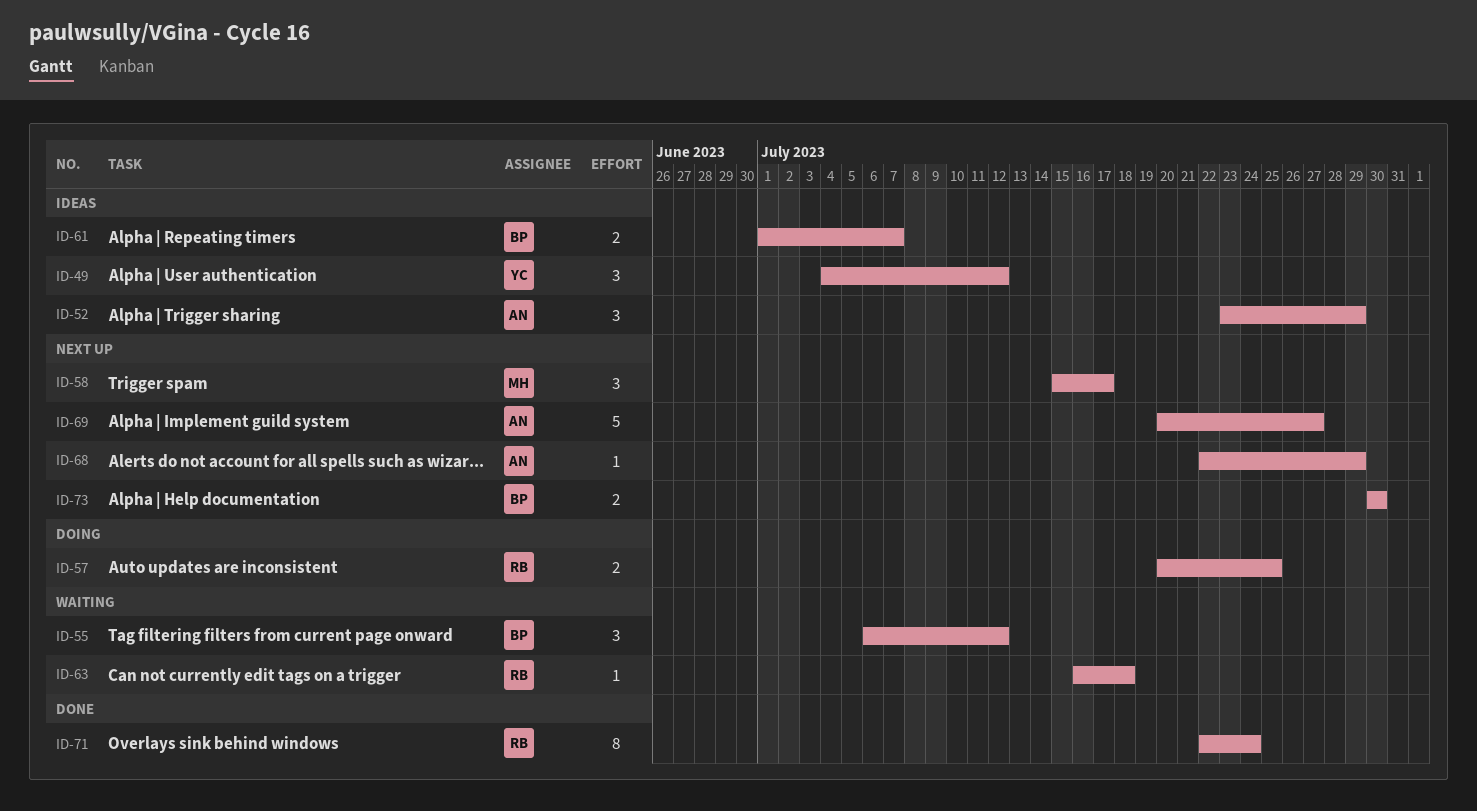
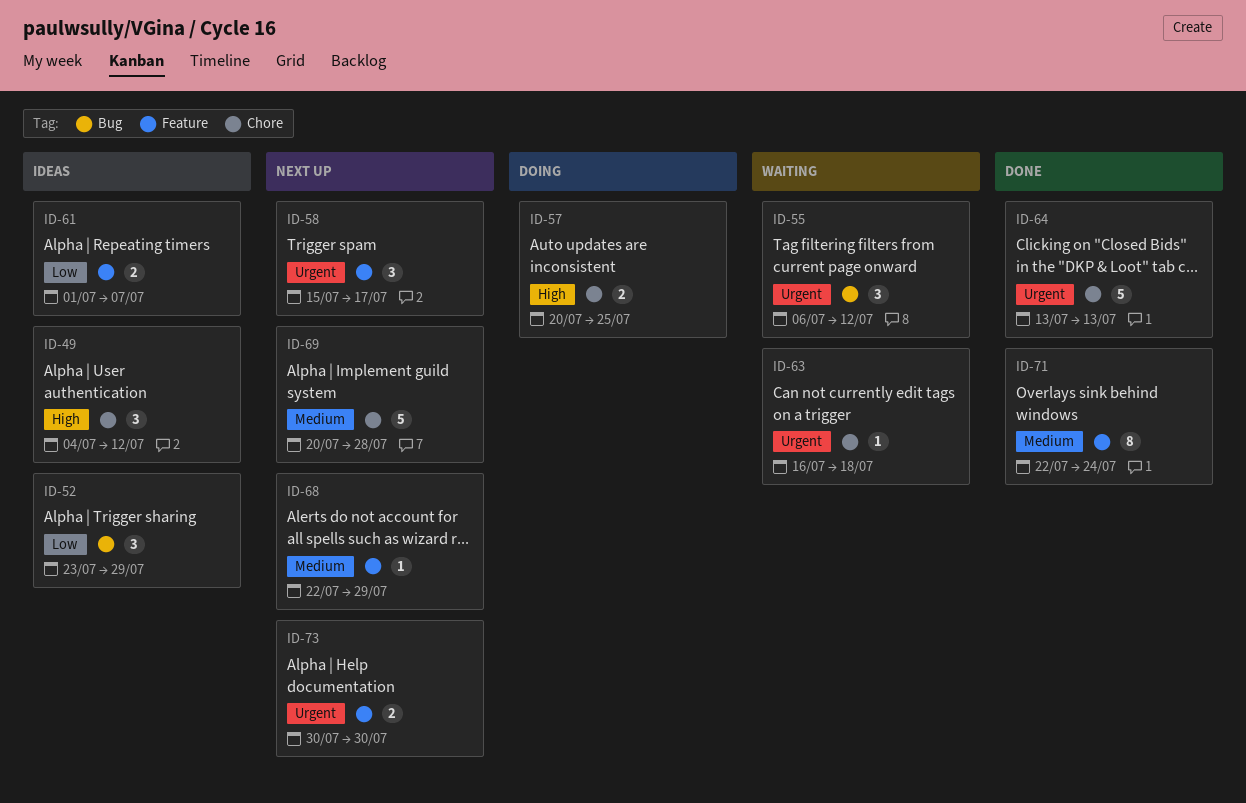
ID-64: none -> present
ID-69, due: Jul 27 -> Jul 28

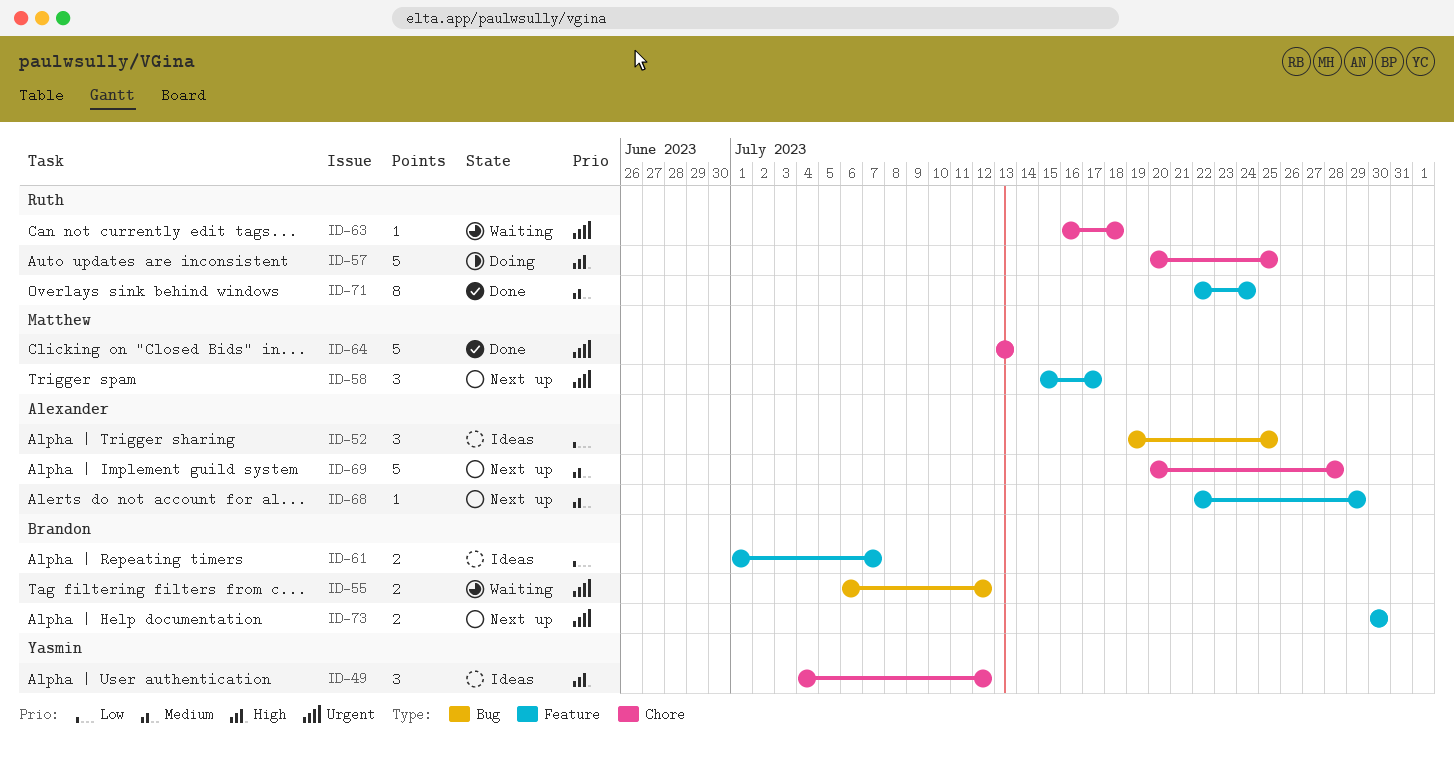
ID-52, start: Jul 23 -> Jul 19
ID-52, due: Jul 29 -> Jul 25
ID-55, estimate: 3 -> 2
ID-57, estimate: 2 -> 5

